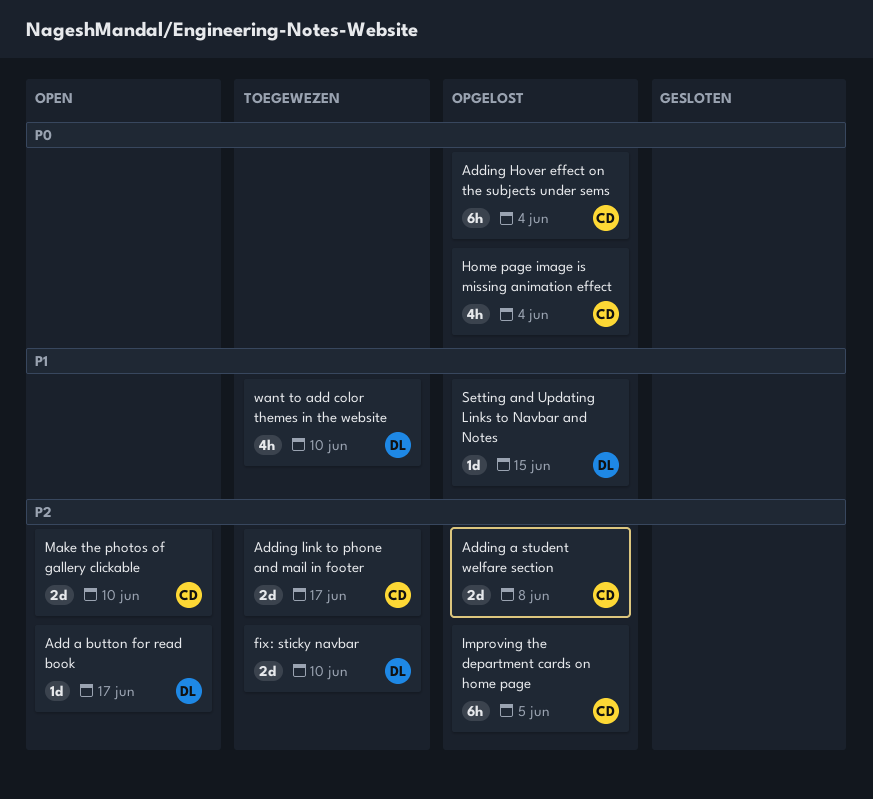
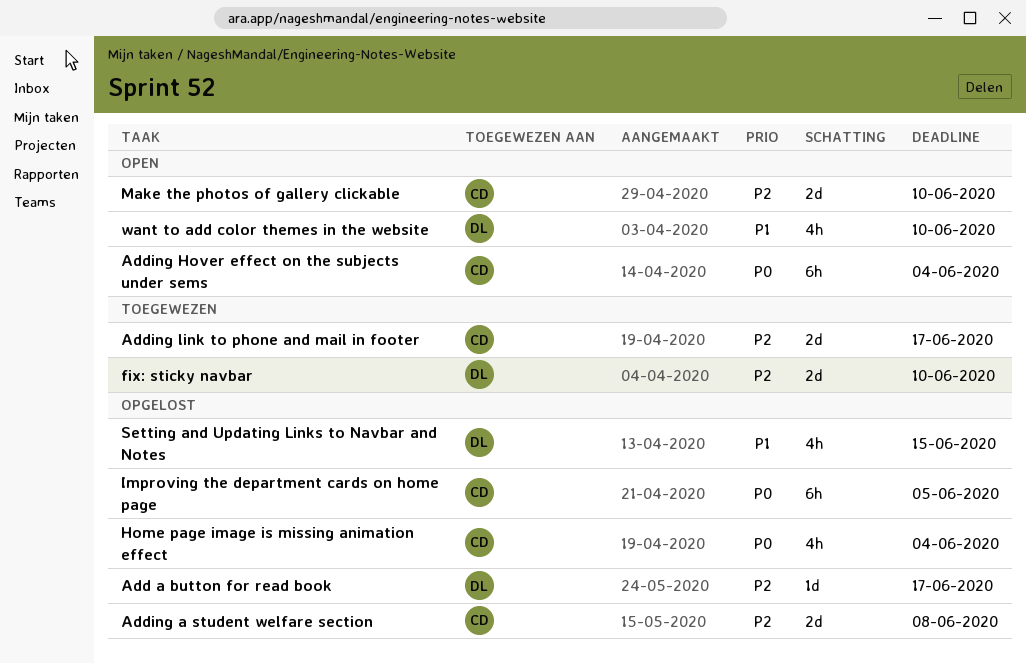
Add a button for read book, status: Open -> Opgelost
Adding Hover effect on the subjects under sems, status: Opgelost -> Open
Improving the department cards on home page, priority: P2 -> P0
Setting and Updating Links to Navbar and Notes, estimate: 1d -> 4h
want to add color themes in the website, status: Toegewezen -> Open

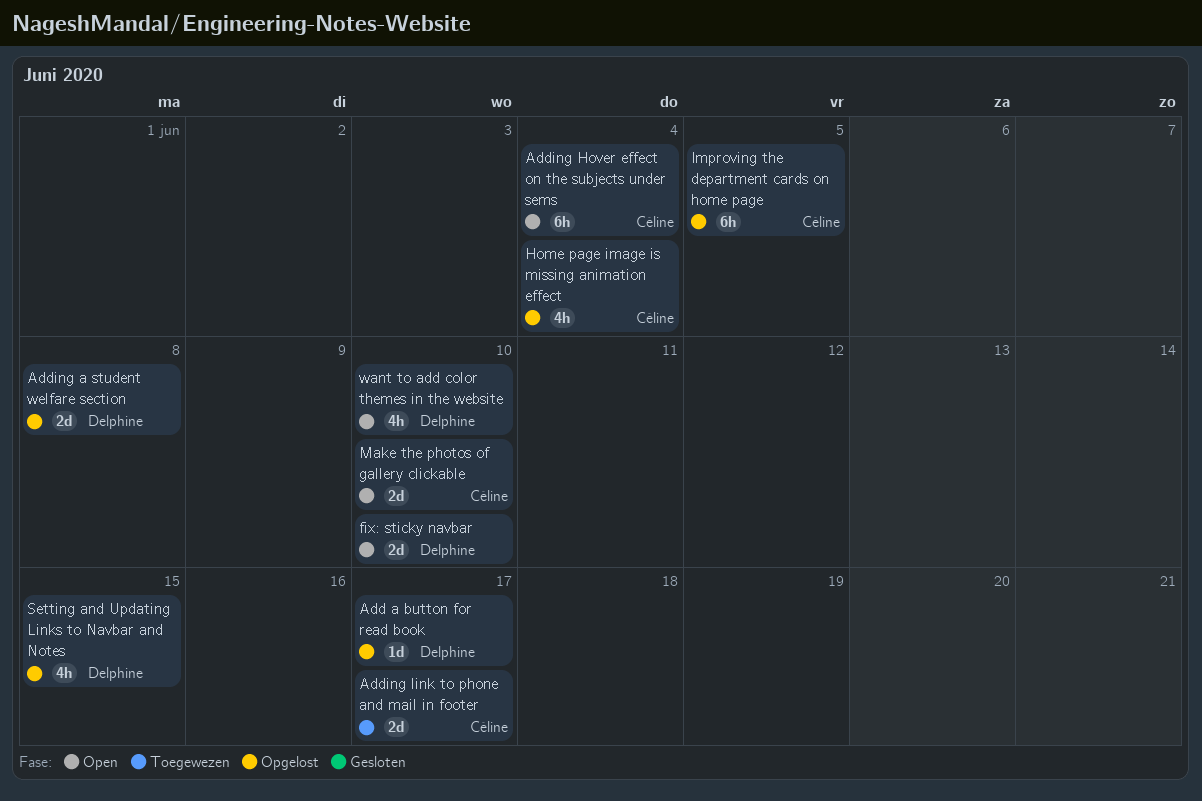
Adding a student welfare section, owner: Céline -> Delphine
fix: sticky navbar, status: Toegewezen -> Open

